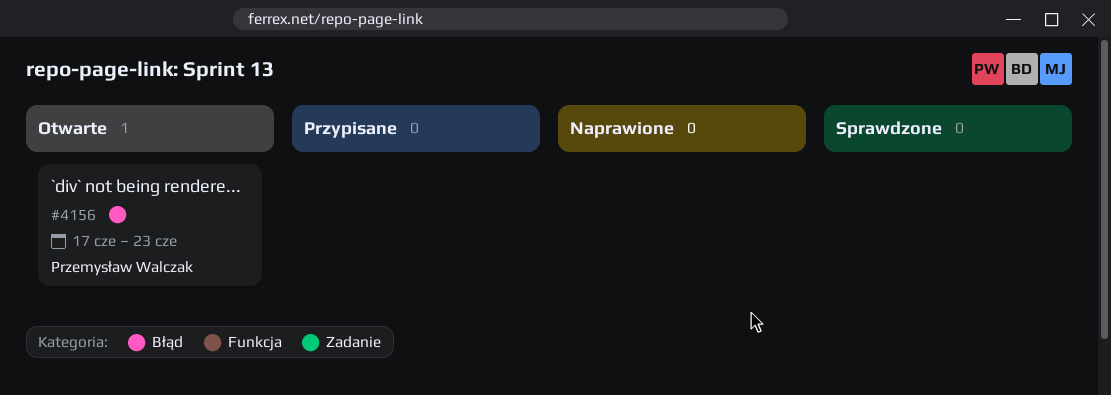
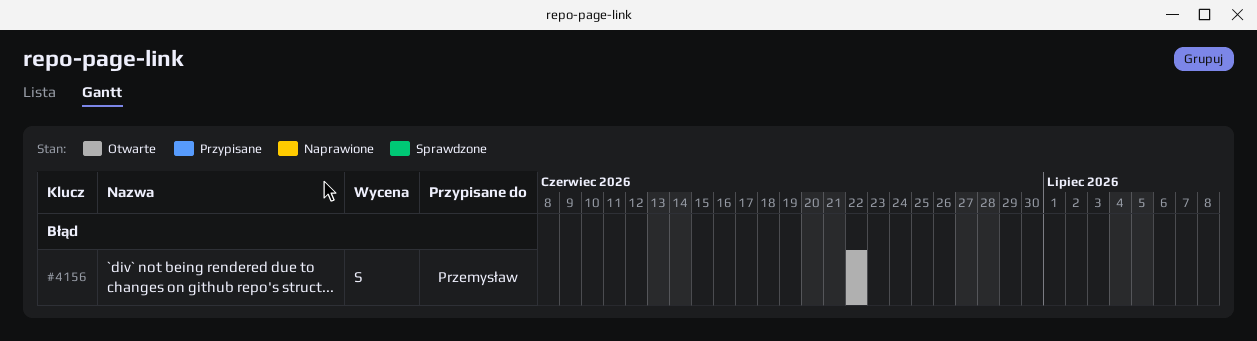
#4156, start: Jun 17 -> Jun 22
#4156, due: Jun 23 -> Jun 22

